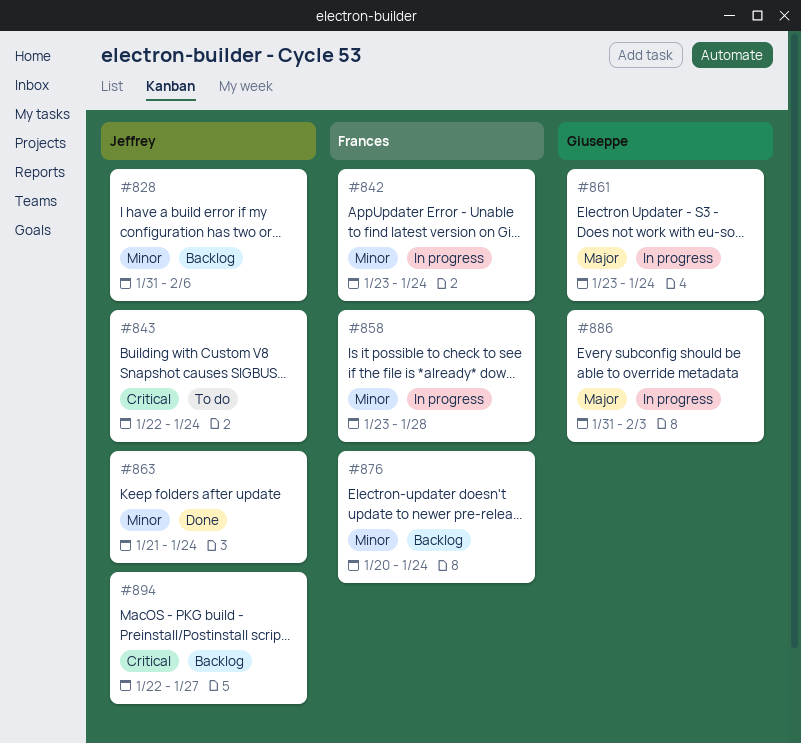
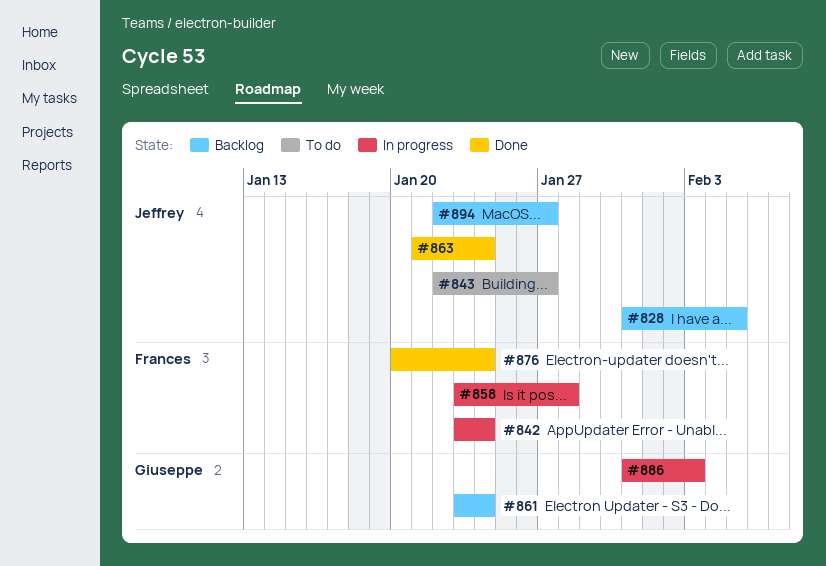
#828, due: Feb 6 -> Feb 5
#843, due: Jan 24 -> Jan 27
#861, status: In progress -> Backlog
#876, status: Backlog -> Done

